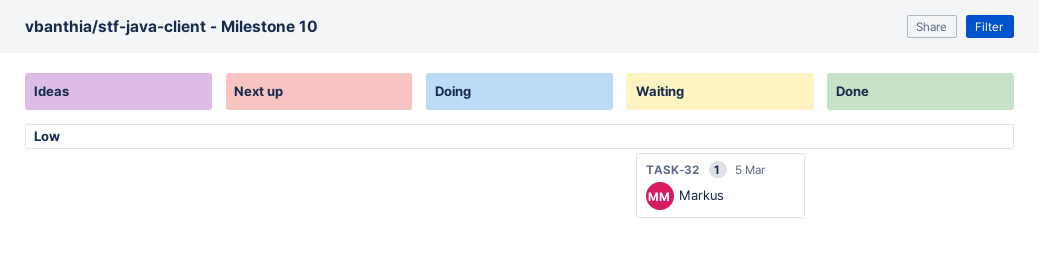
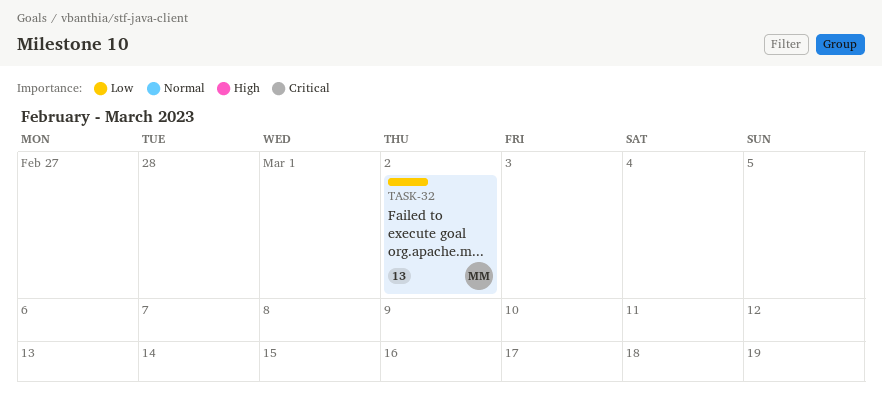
TASK-32, estimate: 1 -> 13
TASK-32, due: Mar 5 -> Mar 2

